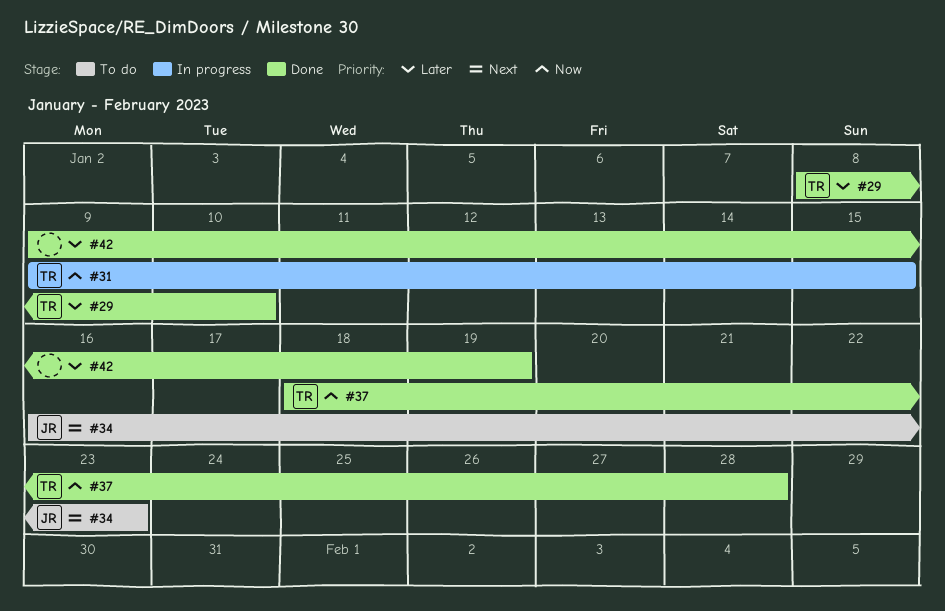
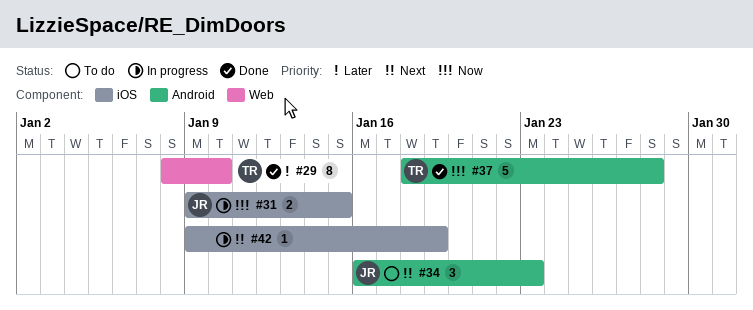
#31, owner: TR -> JR
#42, status: Done -> In progress
#42, priority: Later -> Next

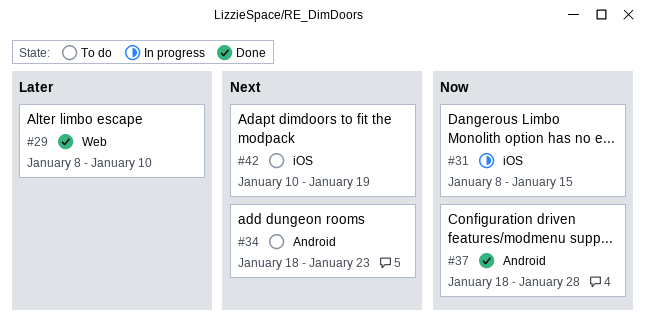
#31, start: Jan 9 -> Jan 8
#34, start: Jan 16 -> Jan 18
#42, status: In progress -> To do
#42, start: Jan 9 -> Jan 10

